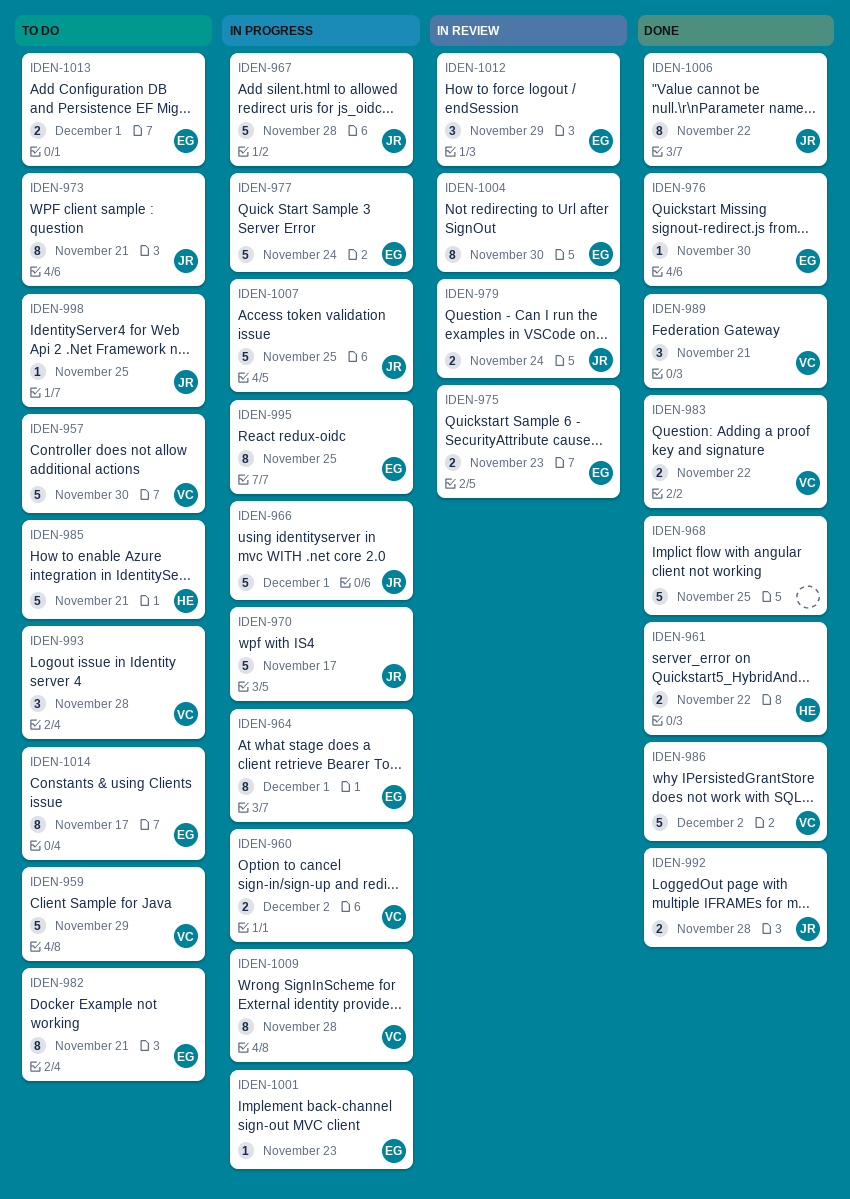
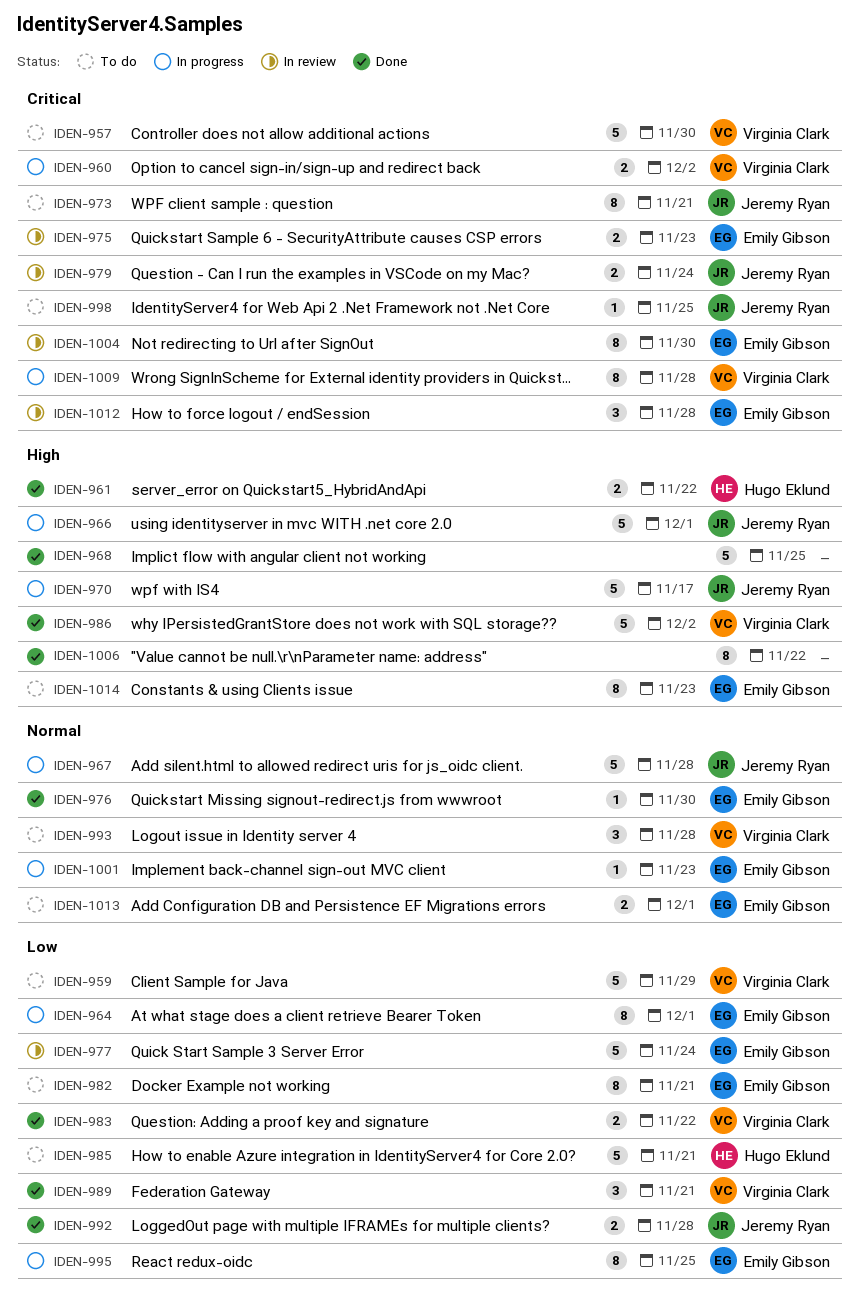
IDEN-977, status: In progress -> In review
IDEN-1006, owner: Jeremy Ryan -> none
IDEN-1007: present -> none
IDEN-1012, due: Nov 29 -> Nov 28
IDEN-1014, due: Nov 17 -> Nov 23

